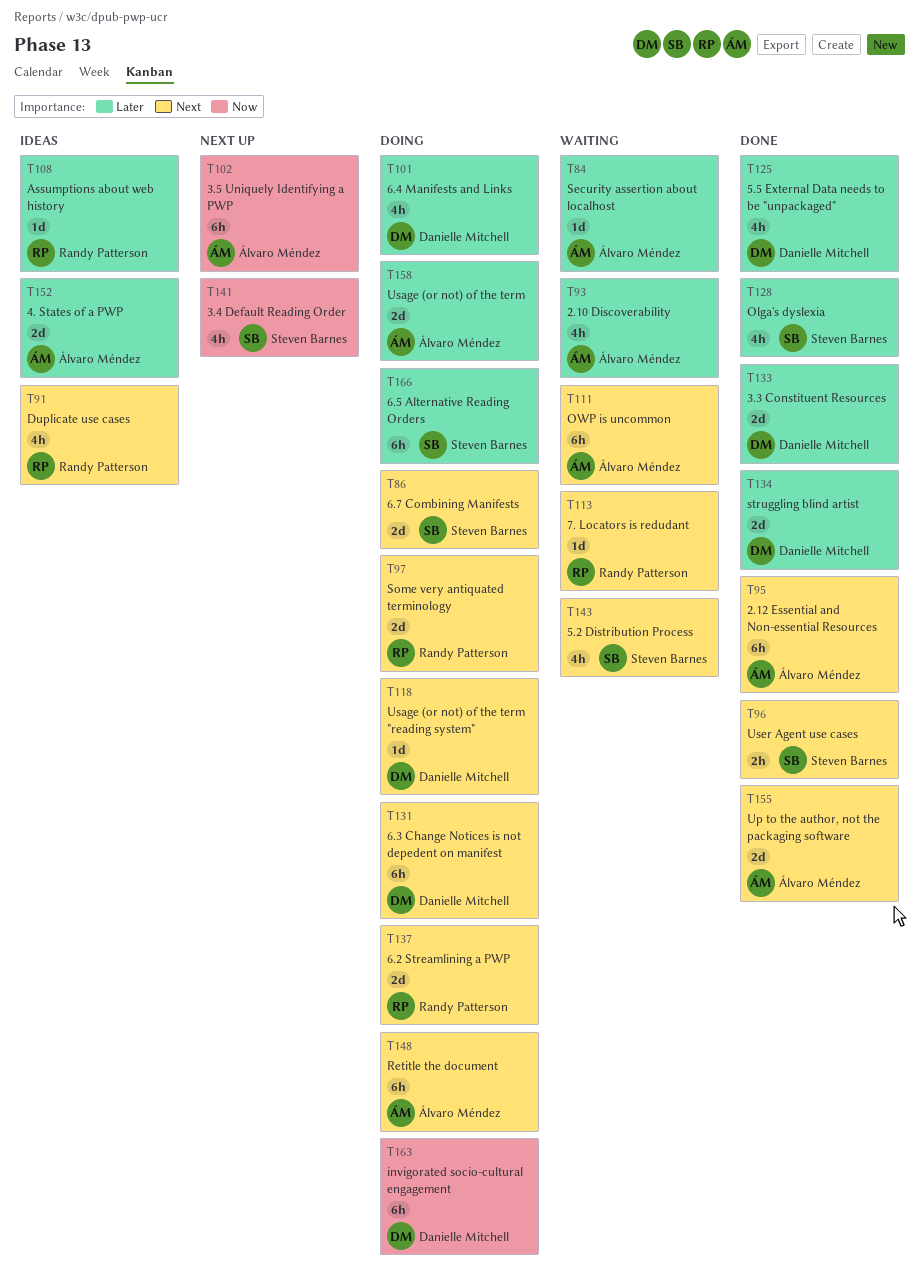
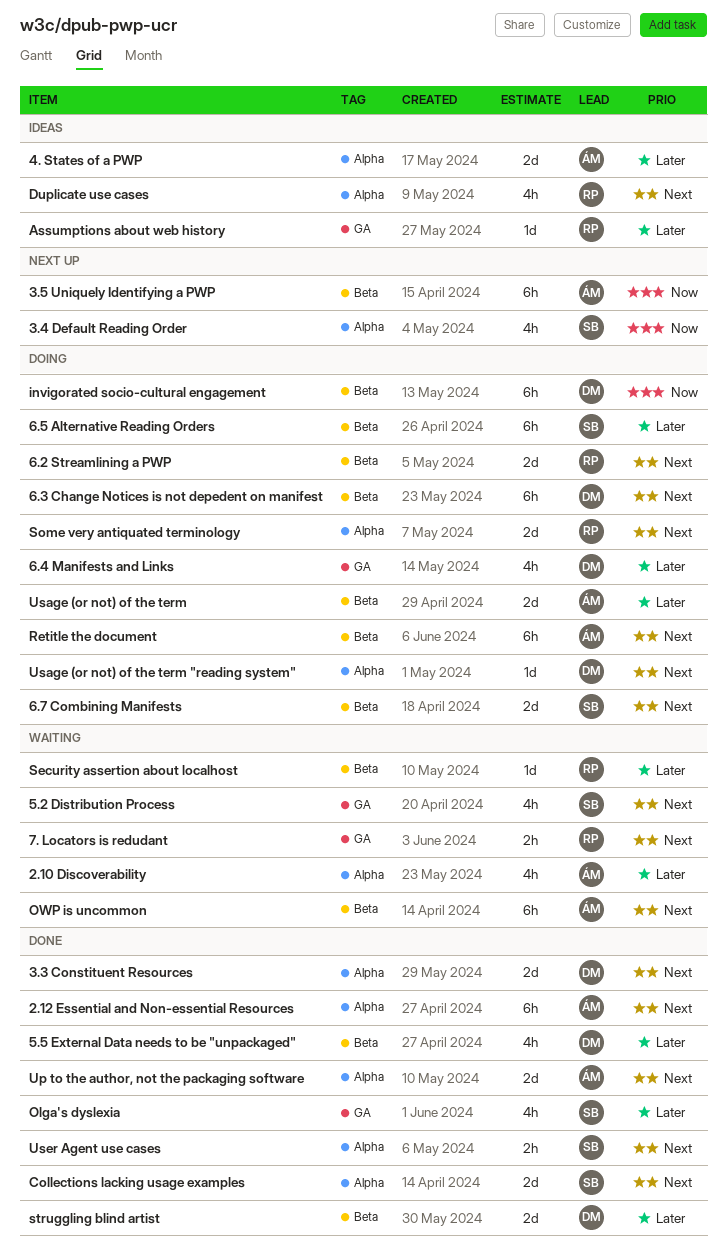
3.3 Constituent Resources, priority: Later -> Next
7. Locators is redudant, estimate: 1d -> 2h
Collections lacking usage examples: none -> present
Security assertion about localhost, owner: Álvaro Méndez -> Randy Patterson

